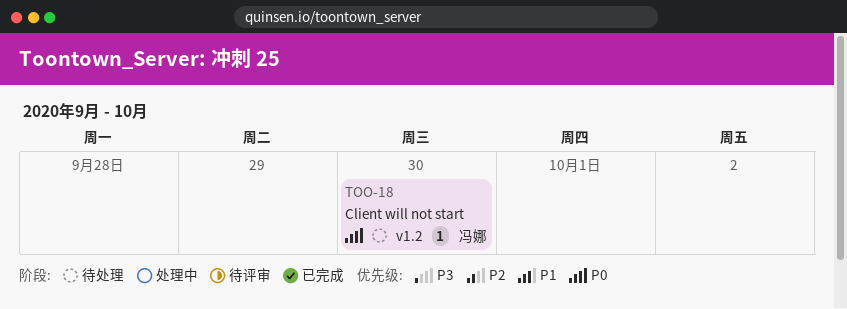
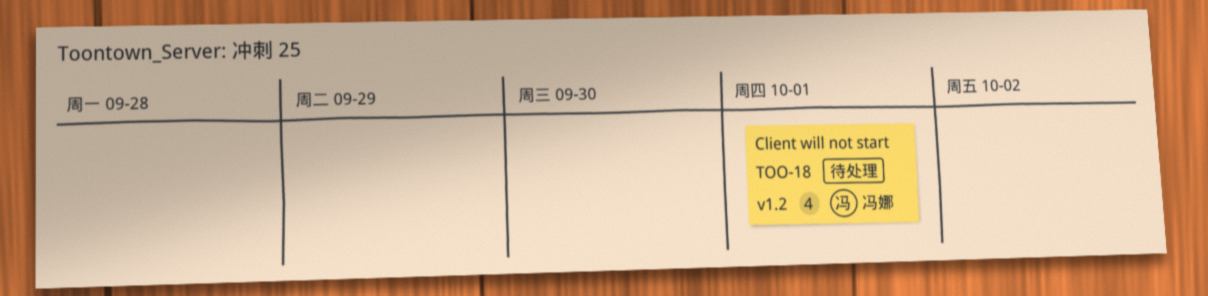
TOO-18, estimate: 1 -> 4
TOO-18, due: Sep 30 -> Oct 1

